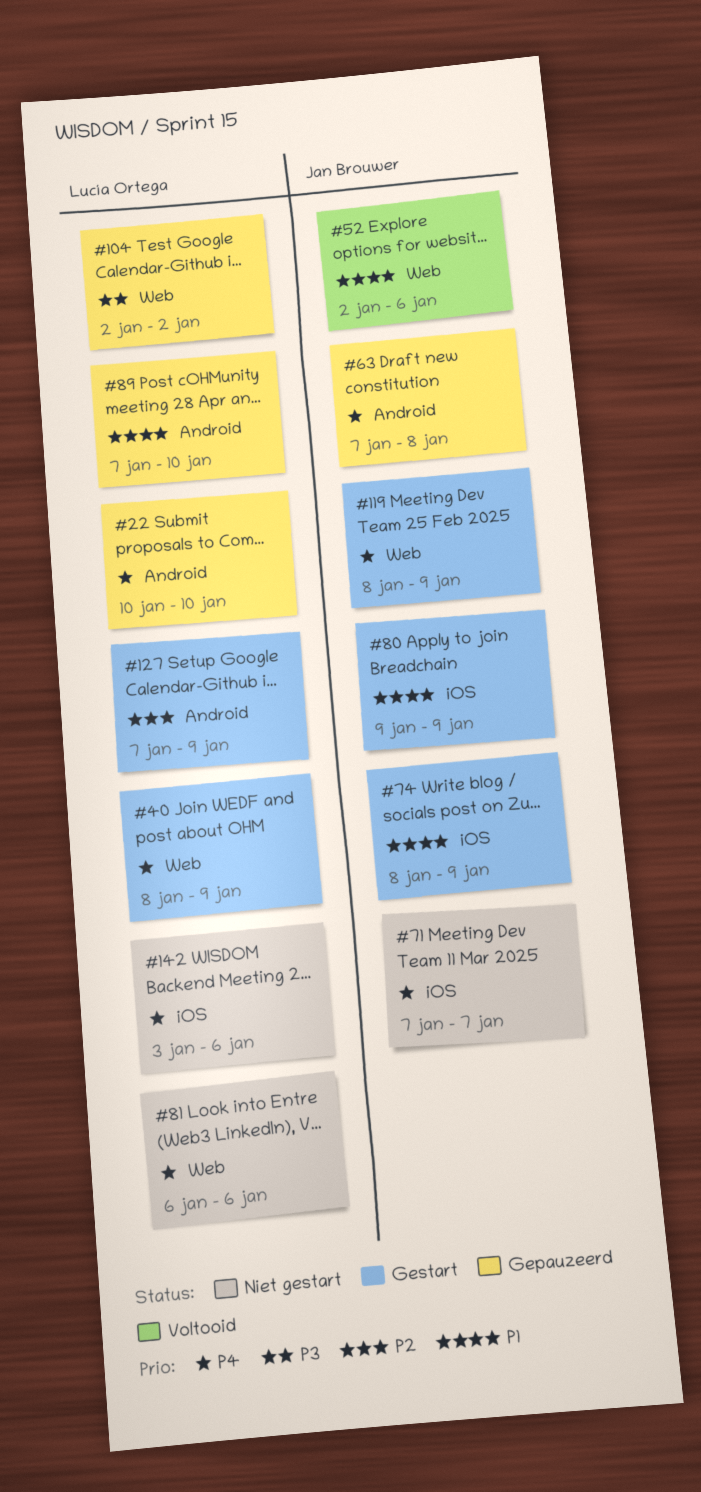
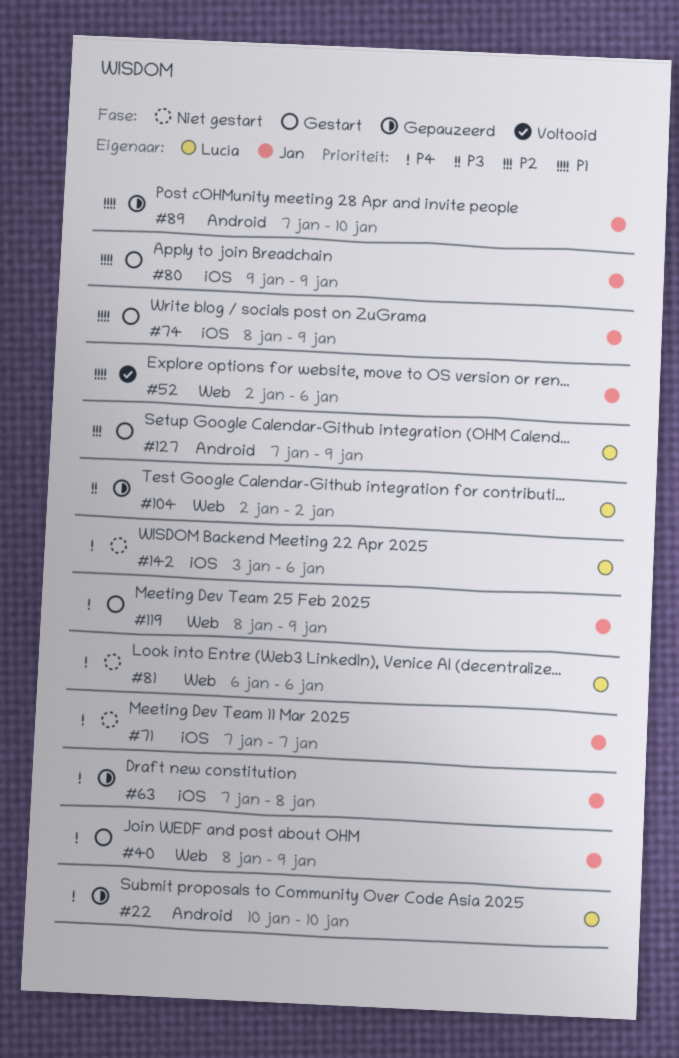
#40, owner: Lucía Ortega -> Jan Brouwer
#63, label: Android -> iOS
#89, owner: Lucía Ortega -> Jan Brouwer

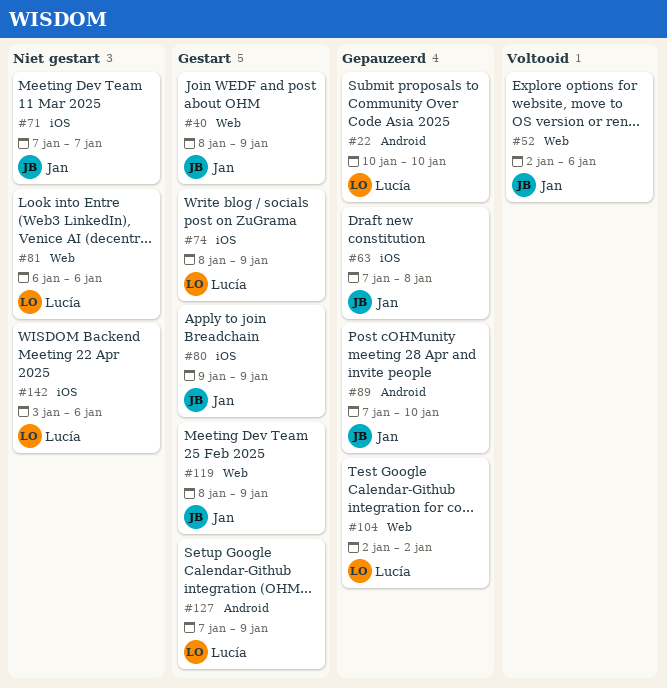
#74, owner: Jan -> Lucía

